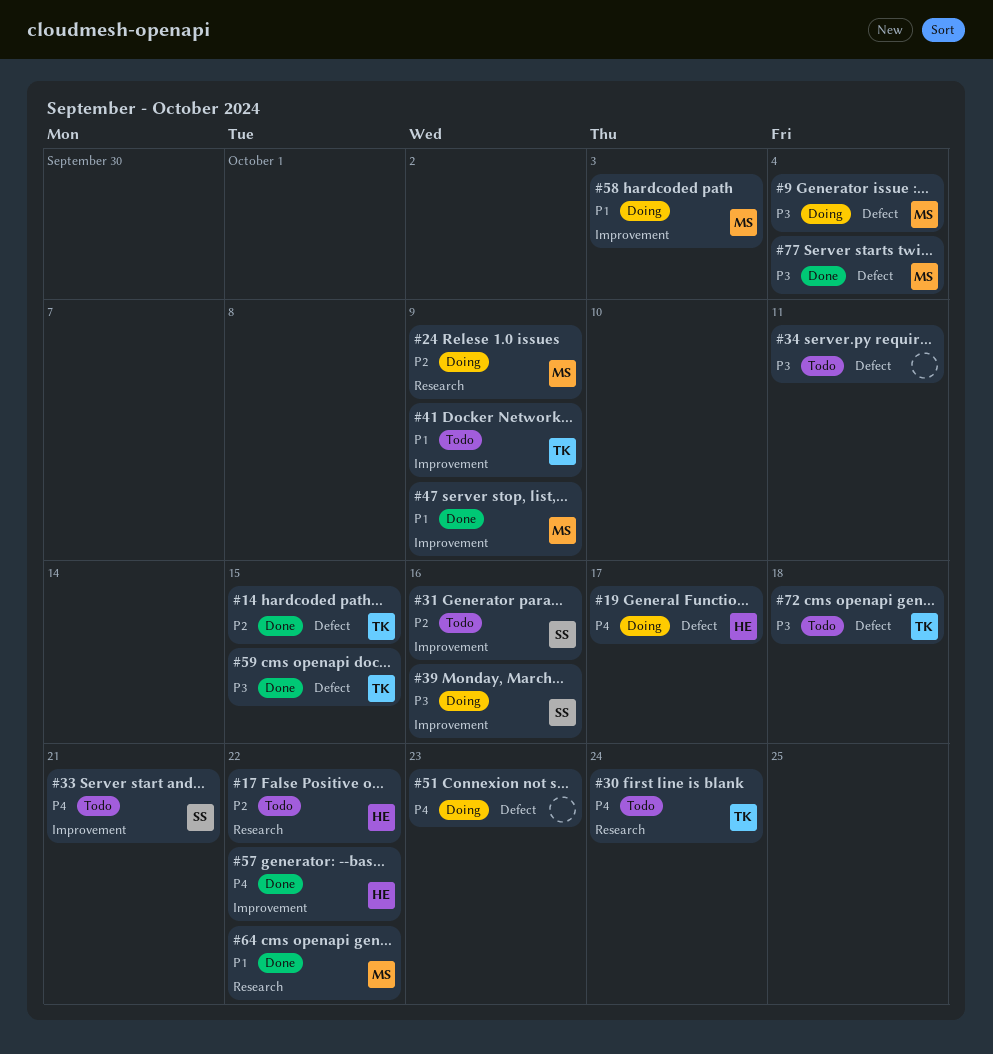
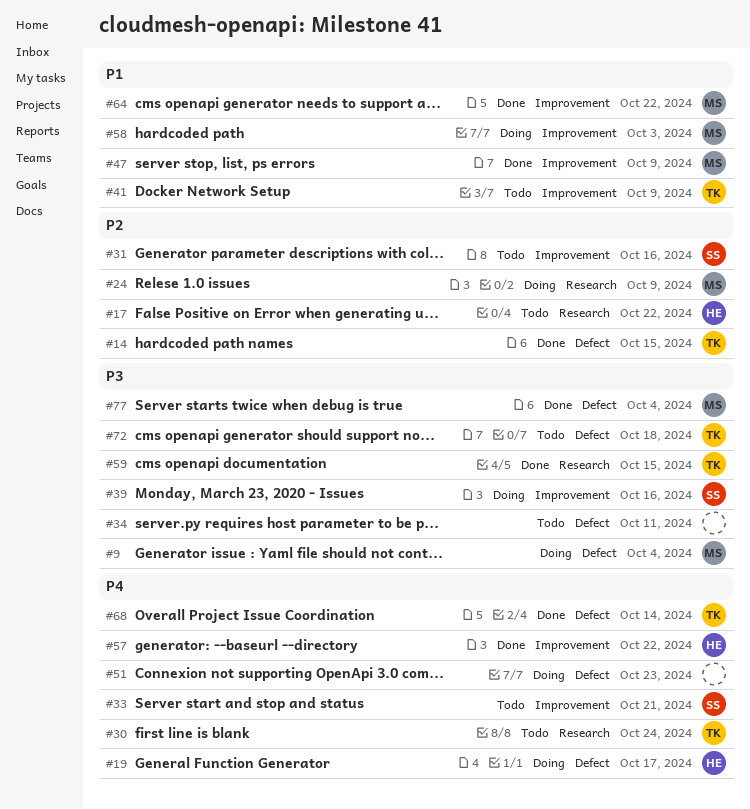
#59, label: Defect -> Research
#64, label: Research -> Improvement
#68: none -> present

